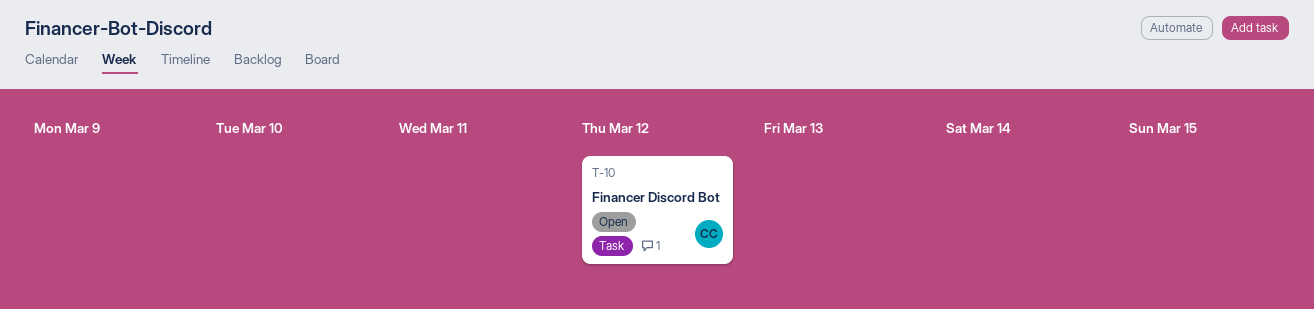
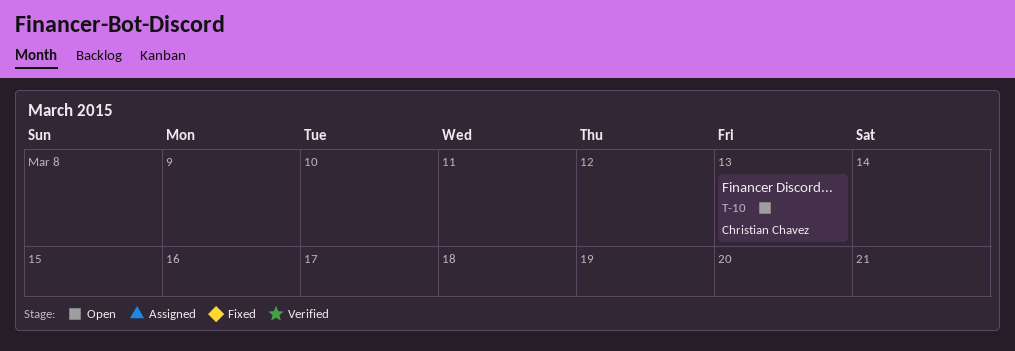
T-10, due: Mar 12 -> Mar 13

